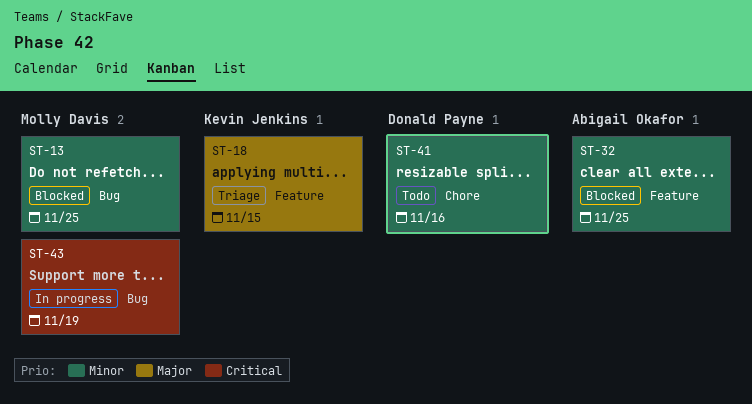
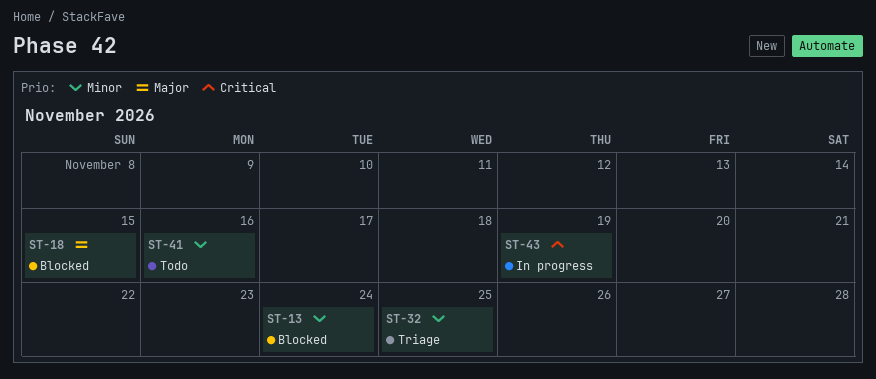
ST-13, due: Nov 25 -> Nov 24
ST-18, status: Triage -> Blocked
ST-32, status: Blocked -> Triage

